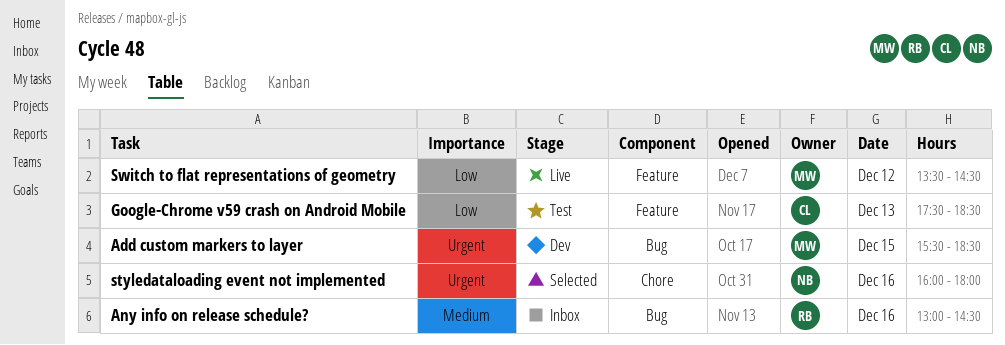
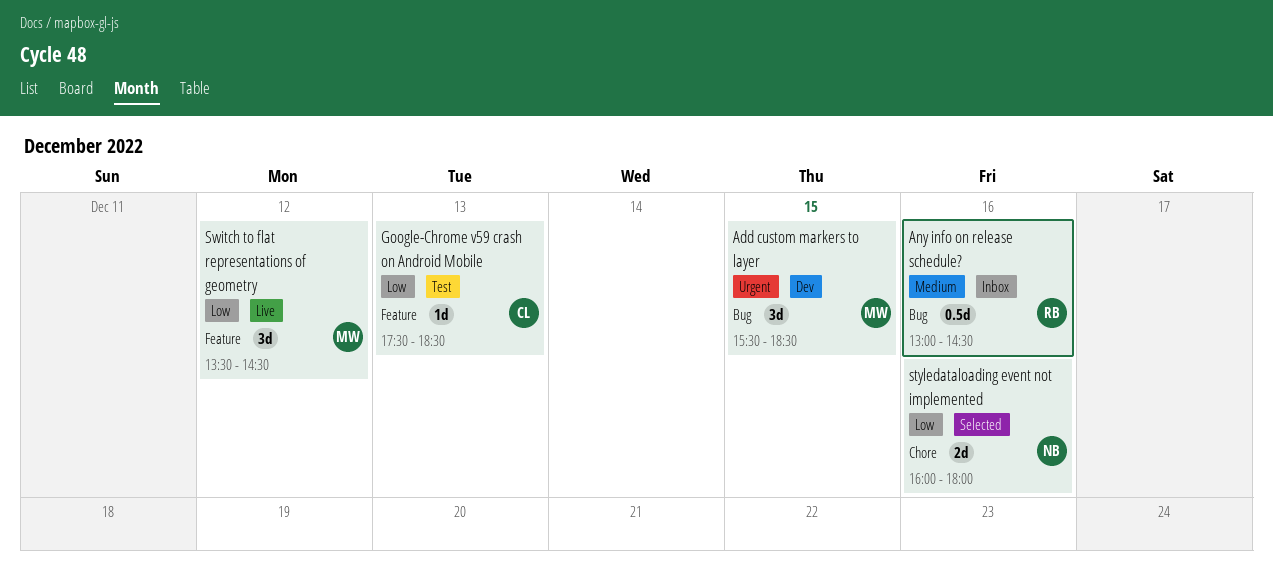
styledataloading event not implemented, priority: Urgent -> Low

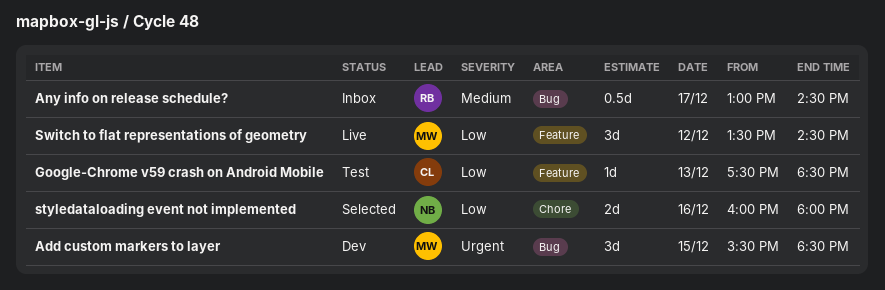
Any info on release schedule?, day: Dec 16 -> Dec 17

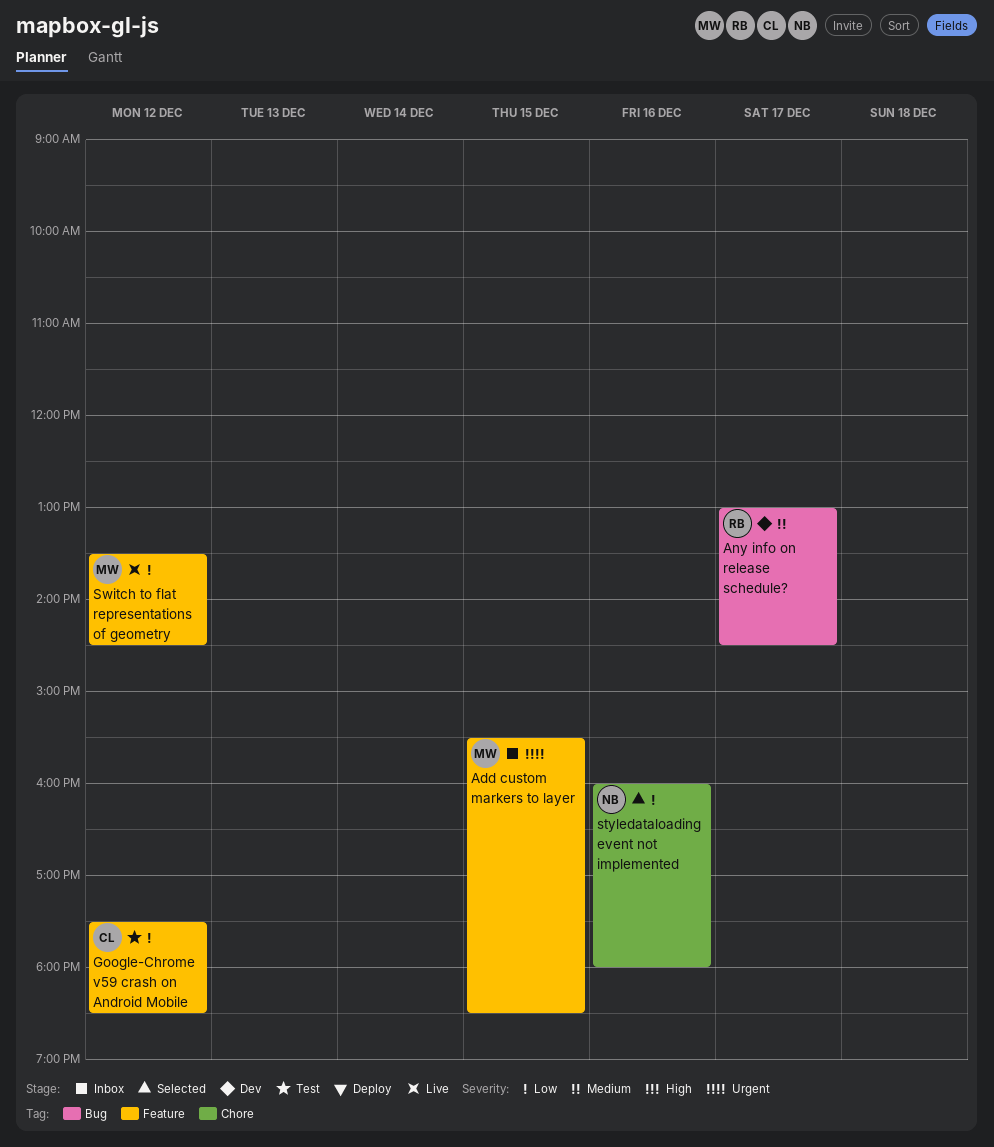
Add custom markers to layer, status: Dev -> Inbox
Add custom markers to layer, label: Bug -> Feature
Any info on release schedule?, status: Inbox -> Dev
Google-Chrome v59 crash on Android Mobile, day: Dec 13 -> Dec 12

